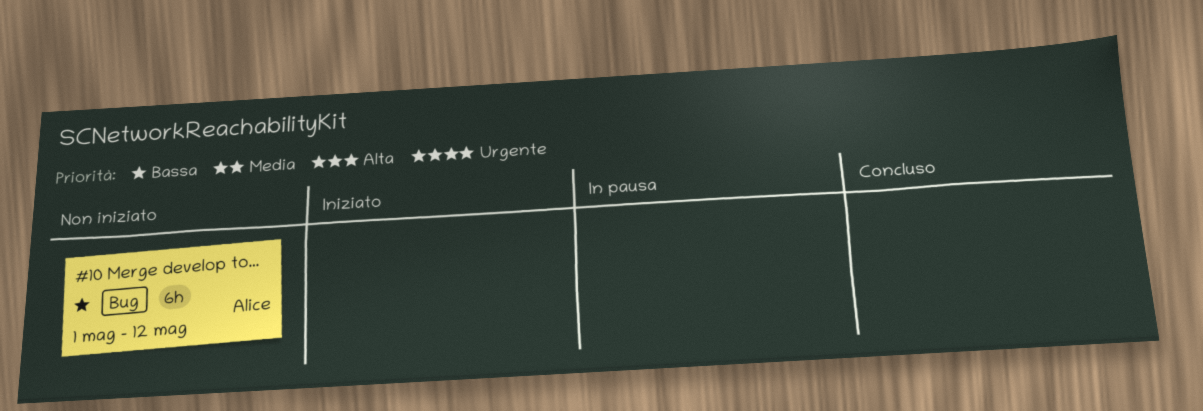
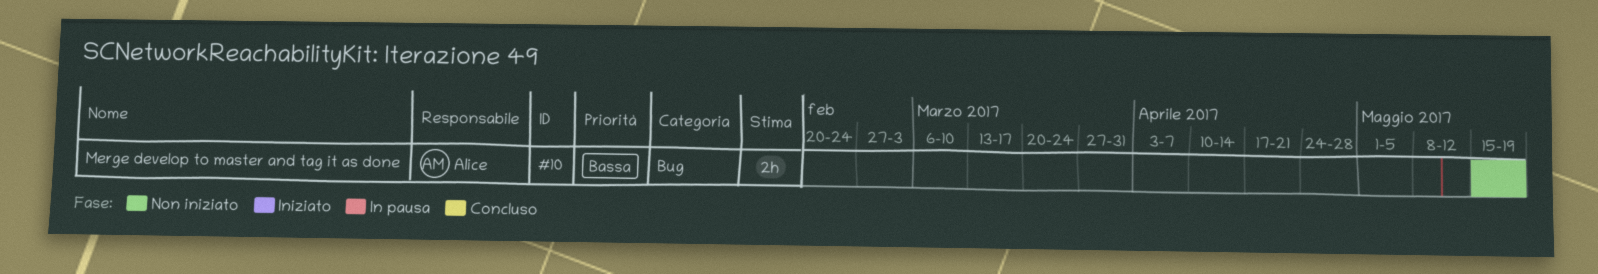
#10, estimate: 6h -> 2h
#10, start: May 1 -> May 15
#10, due: May 12 -> May 19

